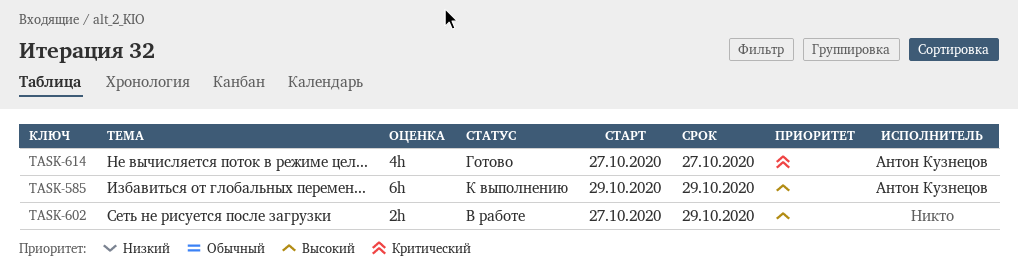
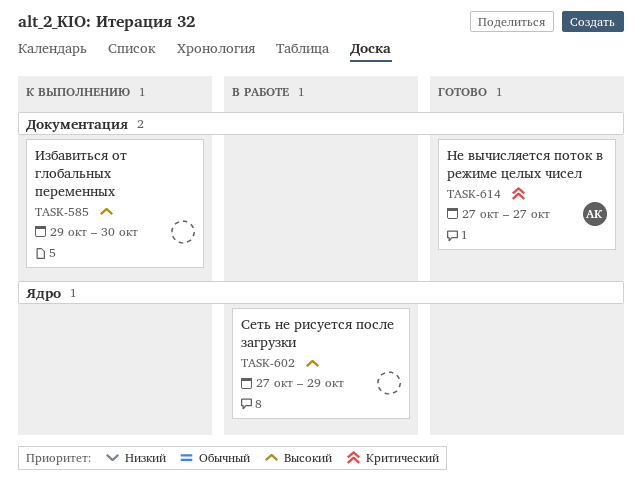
TASK-585, owner: Антон Кузнецов -> none
TASK-585, due: Oct 29 -> Oct 30

